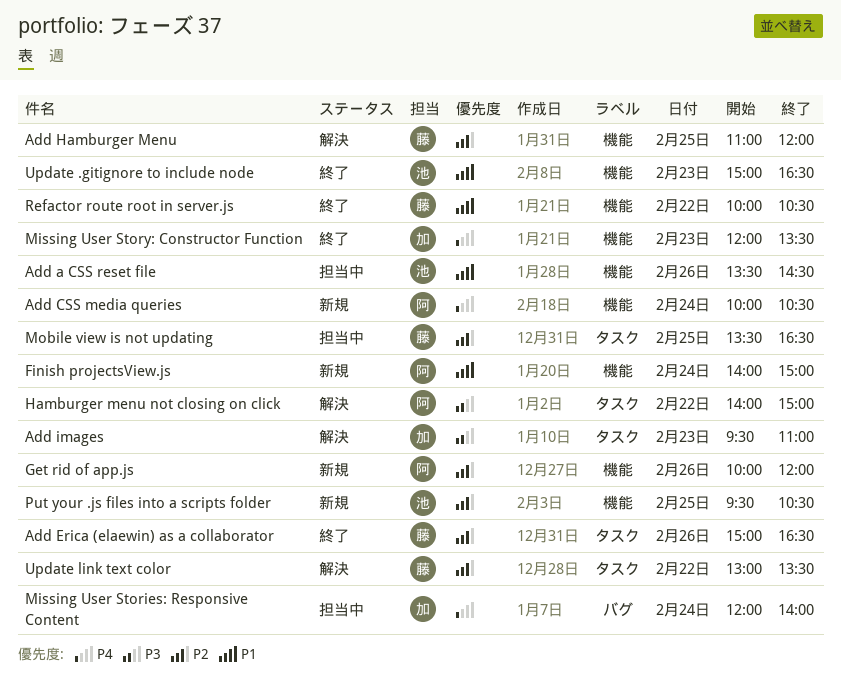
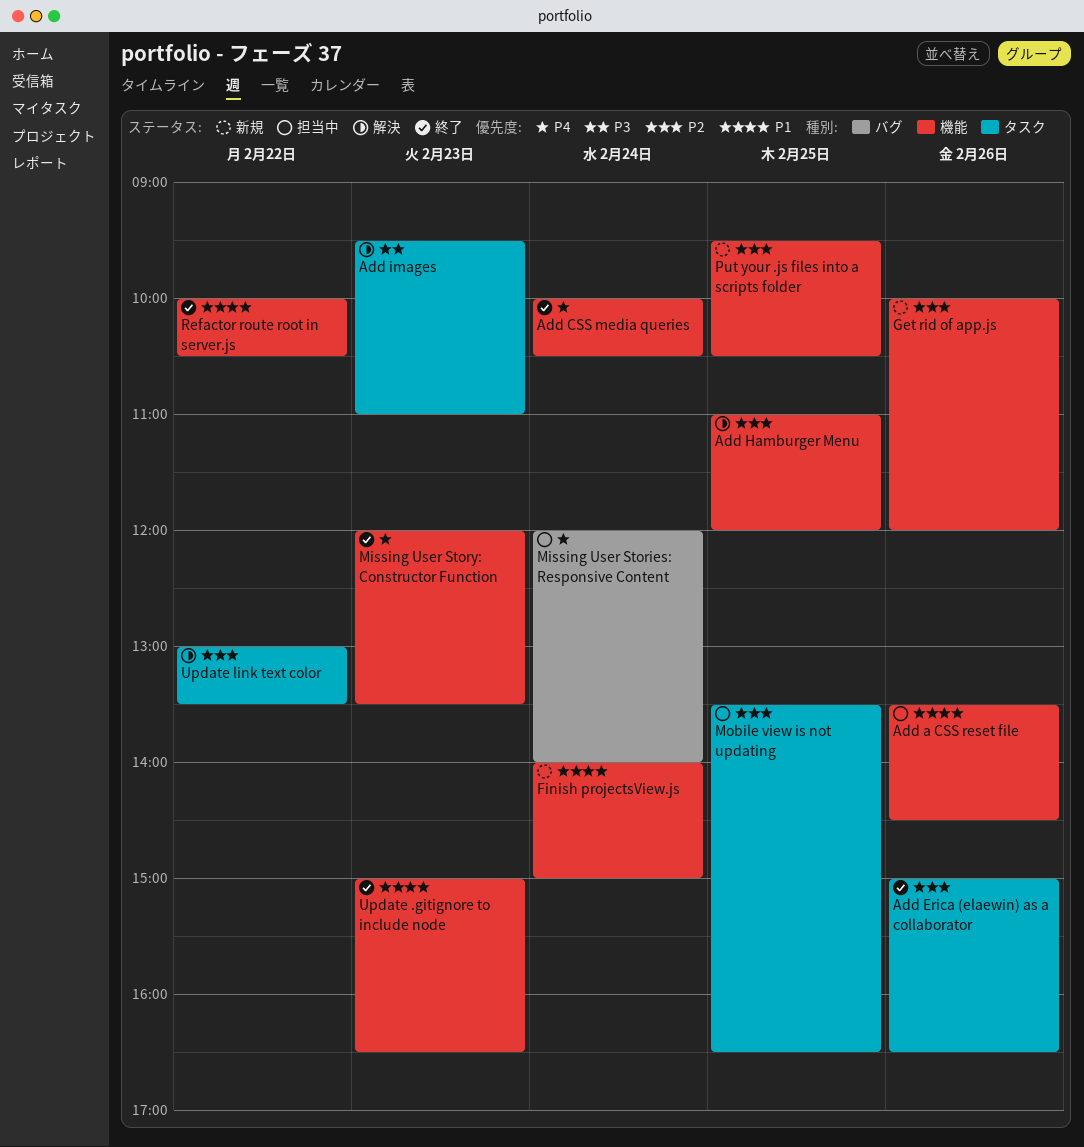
Add CSS media queries, status: 新規 -> 終了
Hamburger menu not closing on click: present -> none

